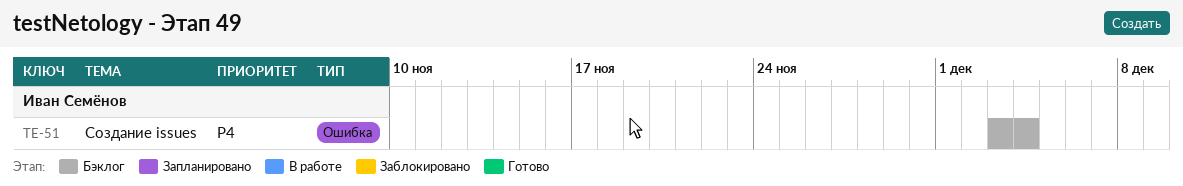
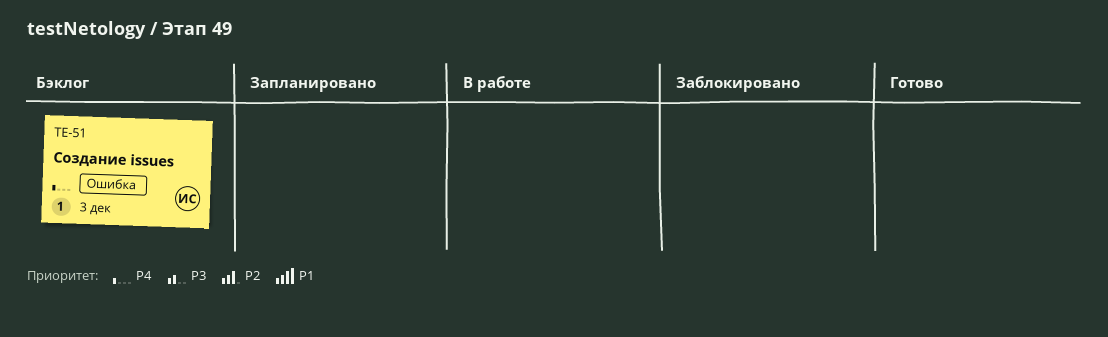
TE-51, due: Dec 4 -> Dec 3

